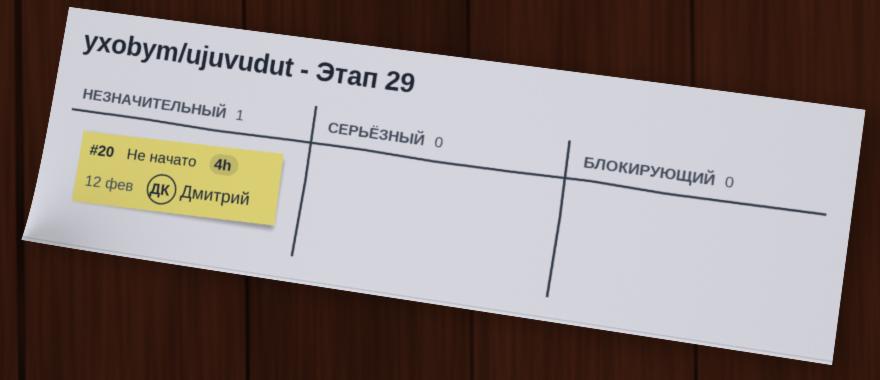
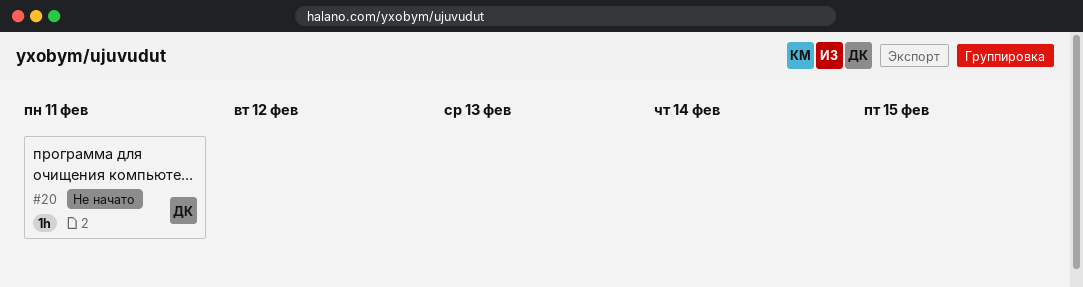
#20, estimate: 4h -> 1h
#20, due: Feb 12 -> Feb 11

